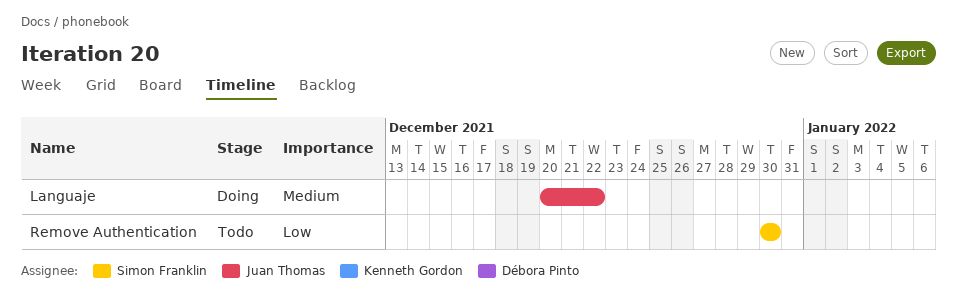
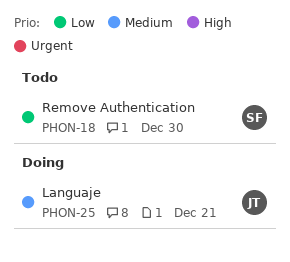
Languaje, due: Dec 22 -> Dec 21

